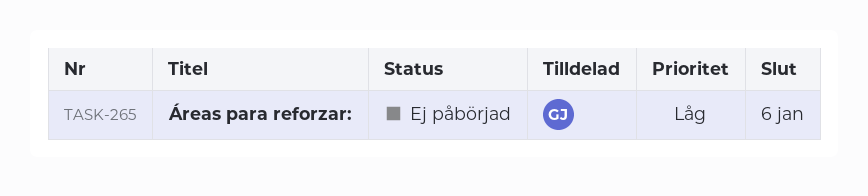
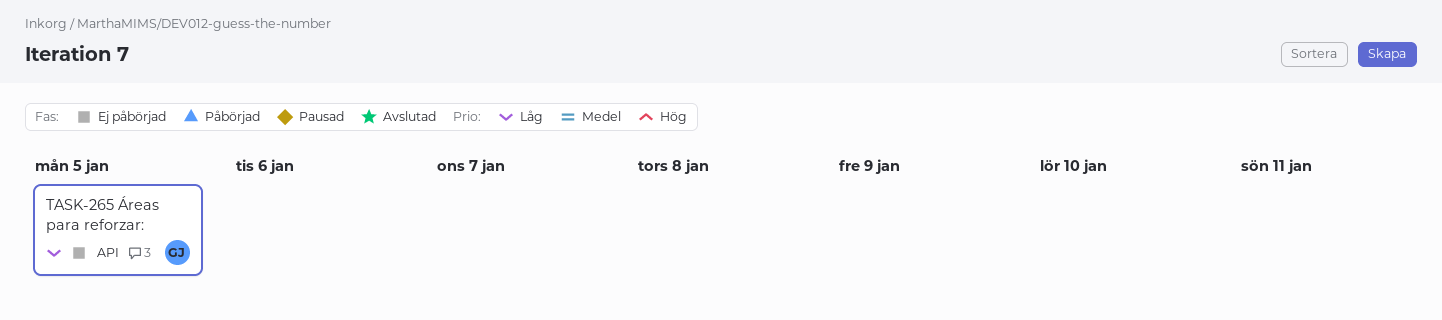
TASK-265, due: Jan 6 -> Jan 5

